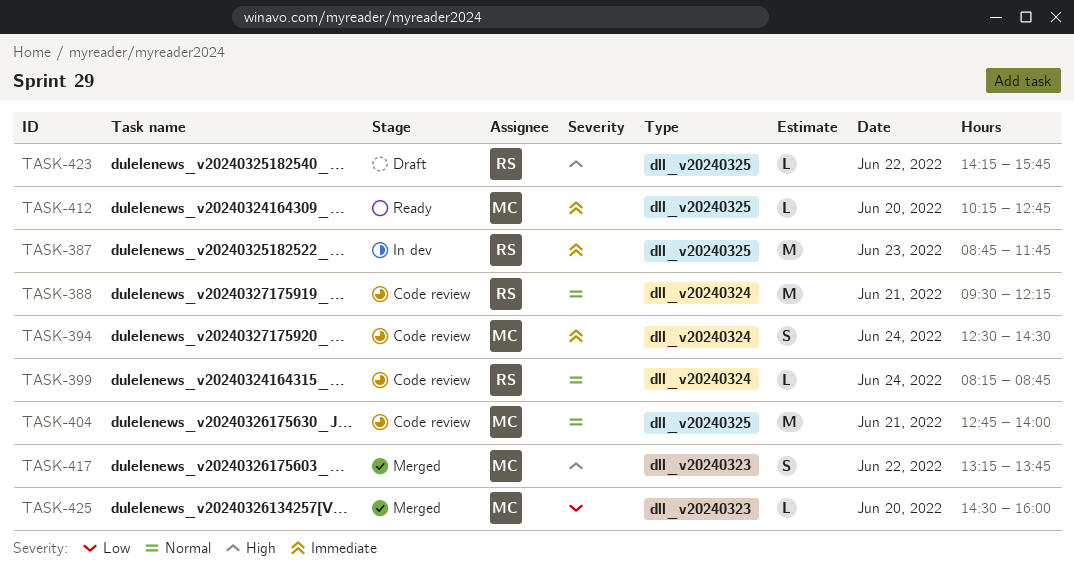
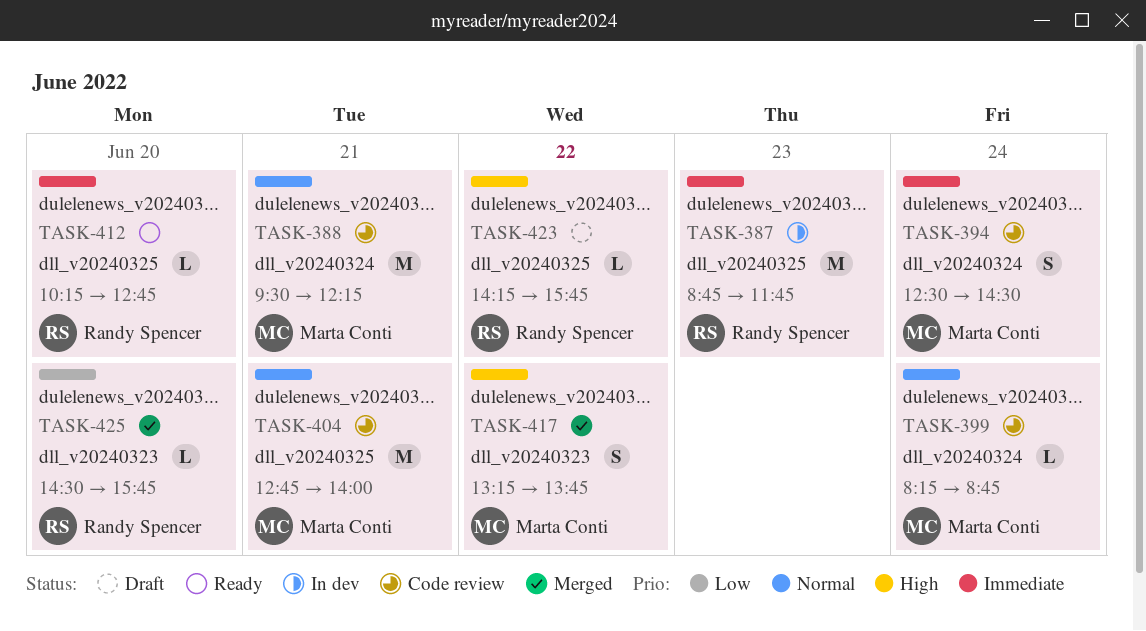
TASK-388, owner: Randy Spencer -> Marta Conti
TASK-399, owner: Randy Spencer -> Marta Conti
TASK-412, owner: Marta Conti -> Randy Spencer
TASK-425, owner: Marta Conti -> Randy Spencer
TASK-425, ends: 16:00 -> 15:45

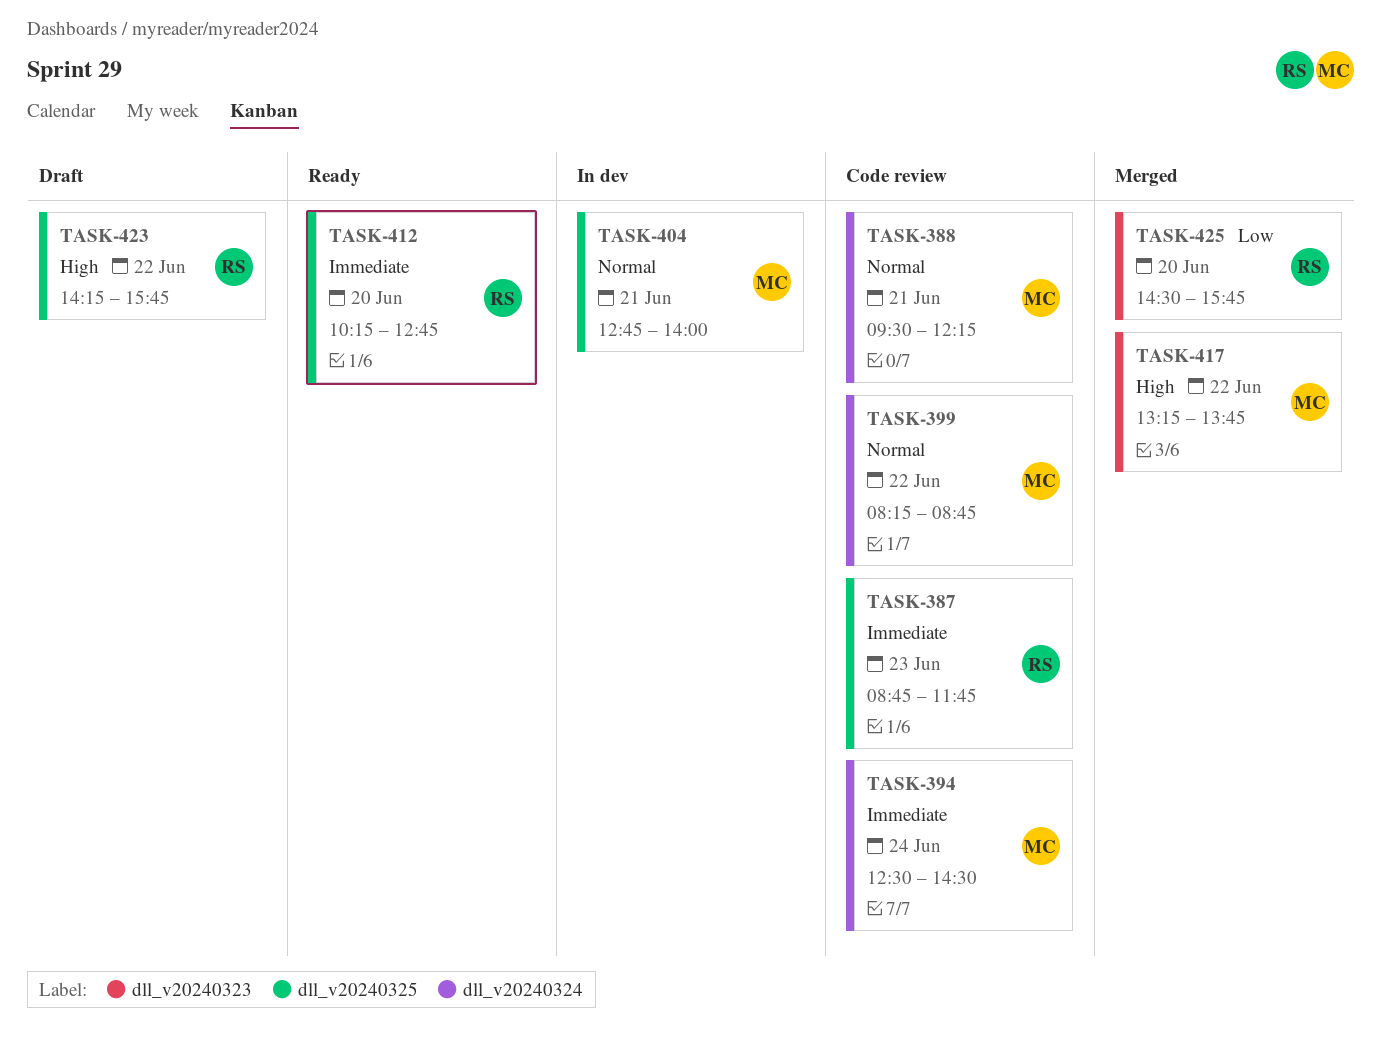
TASK-387, status: In dev -> Code review
TASK-399, day: Jun 24 -> Jun 22
TASK-404, status: Code review -> In dev

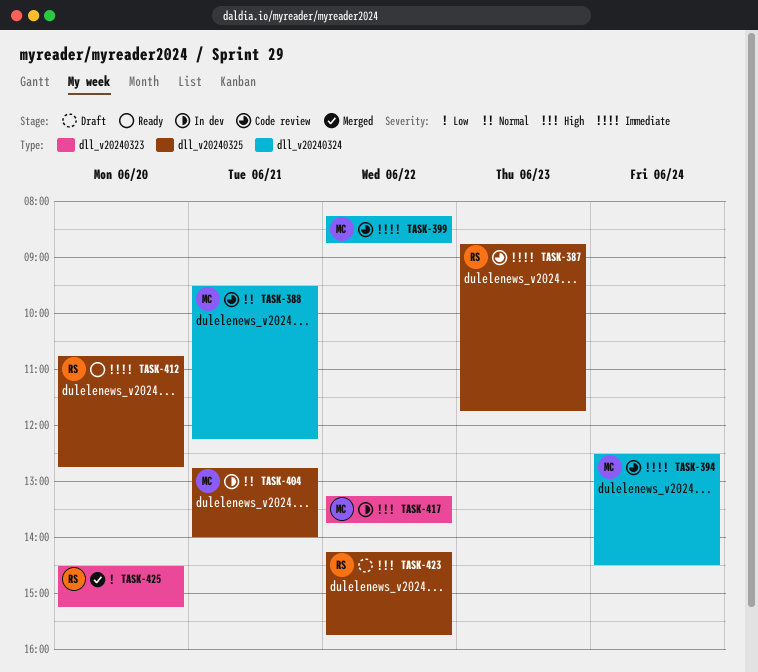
TASK-399, priority: Normal -> Immediate
TASK-412, begins: 10:15 -> 10:45
TASK-417, status: Merged -> In dev
TASK-425, ends: 15:45 -> 15:15

